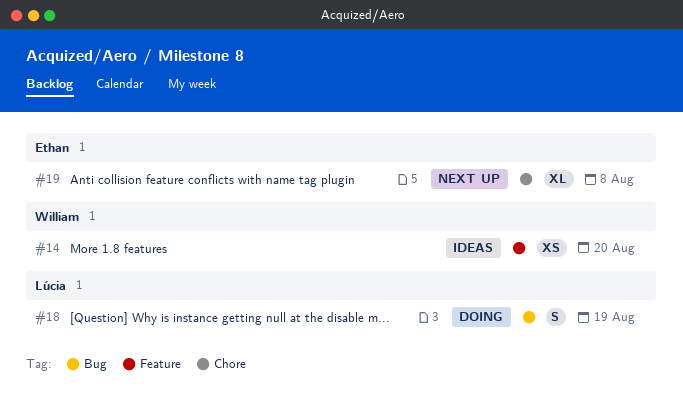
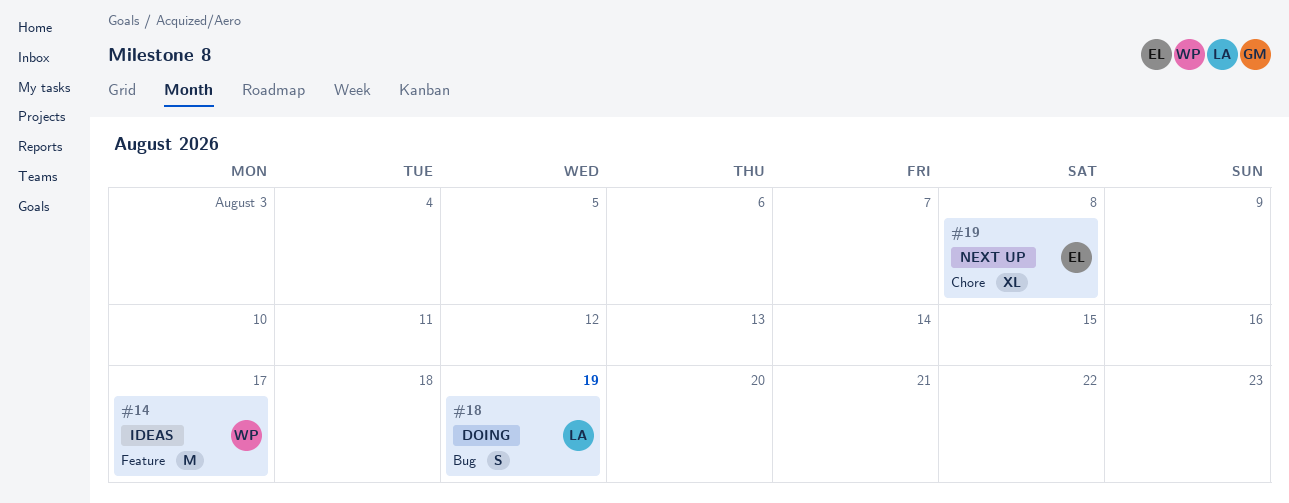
#14, estimate: XS -> M
#14, due: Aug 20 -> Aug 17

